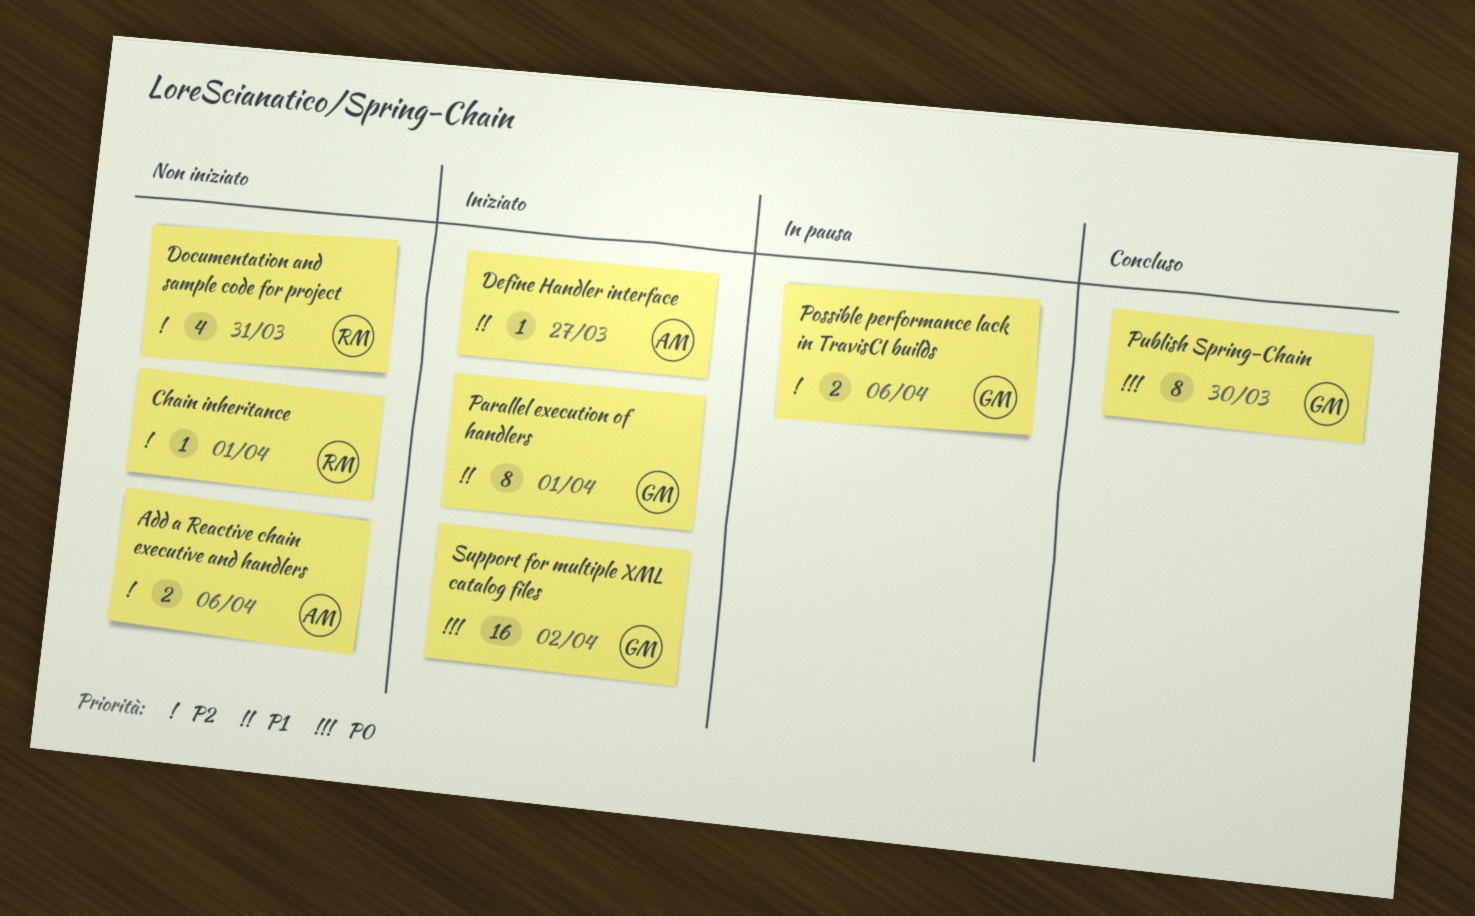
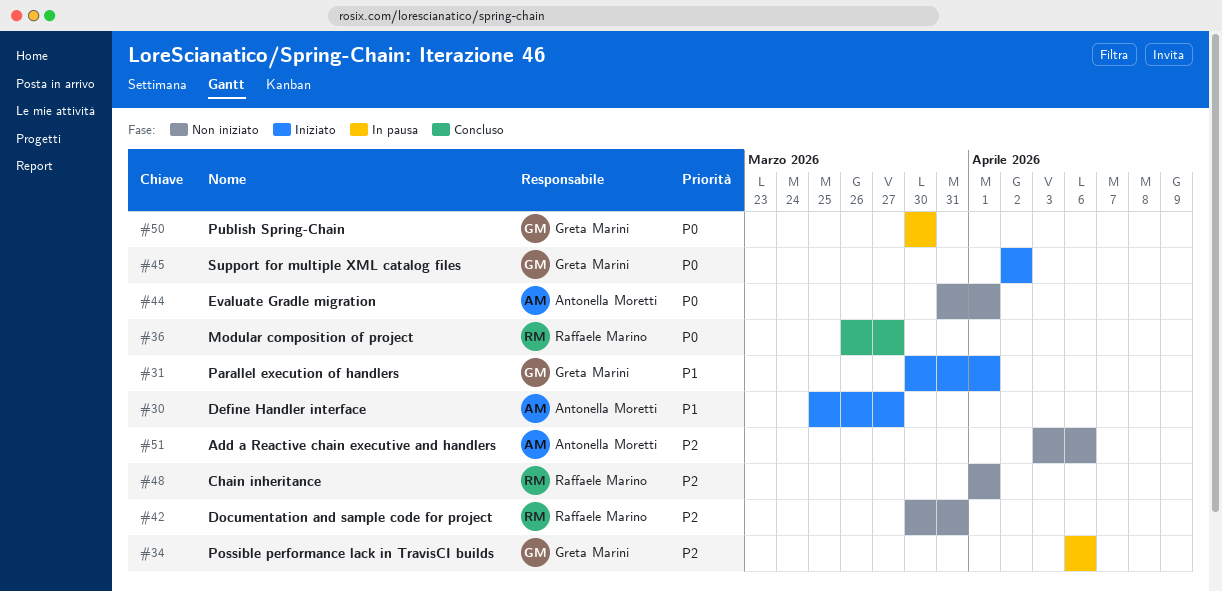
Evaluate Gradle migration: none -> present
Modular composition of project: none -> present
Publish Spring-Chain, status: Concluso -> In pausa

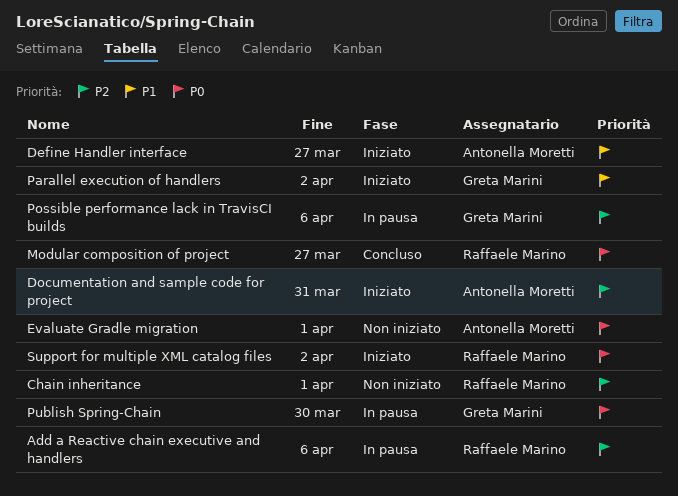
Add a Reactive chain executive and handlers, status: Non iniziato -> In pausa
Add a Reactive chain executive and handlers, owner: Antonella Moretti -> Raffaele Marino
Documentation and sample code for project, status: Non iniziato -> Iniziato
Documentation and sample code for project, owner: Raffaele Marino -> Antonella Moretti
Parallel execution of handlers, due: Apr 1 -> Apr 2
Support for multiple XML catalog files, owner: Greta Marini -> Raffaele Marino

